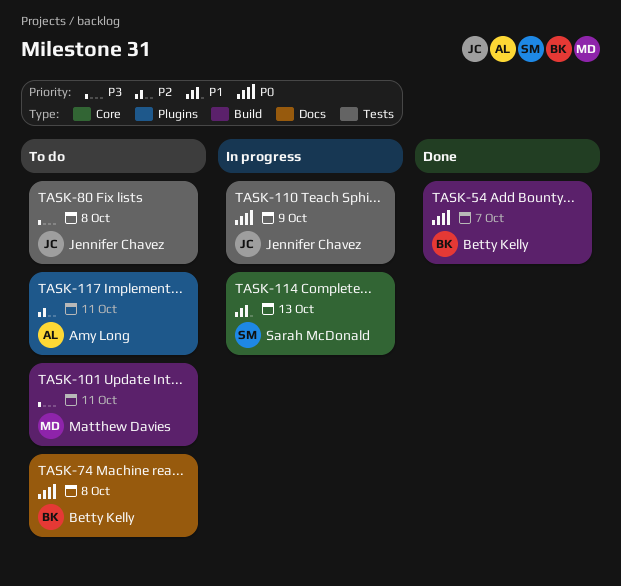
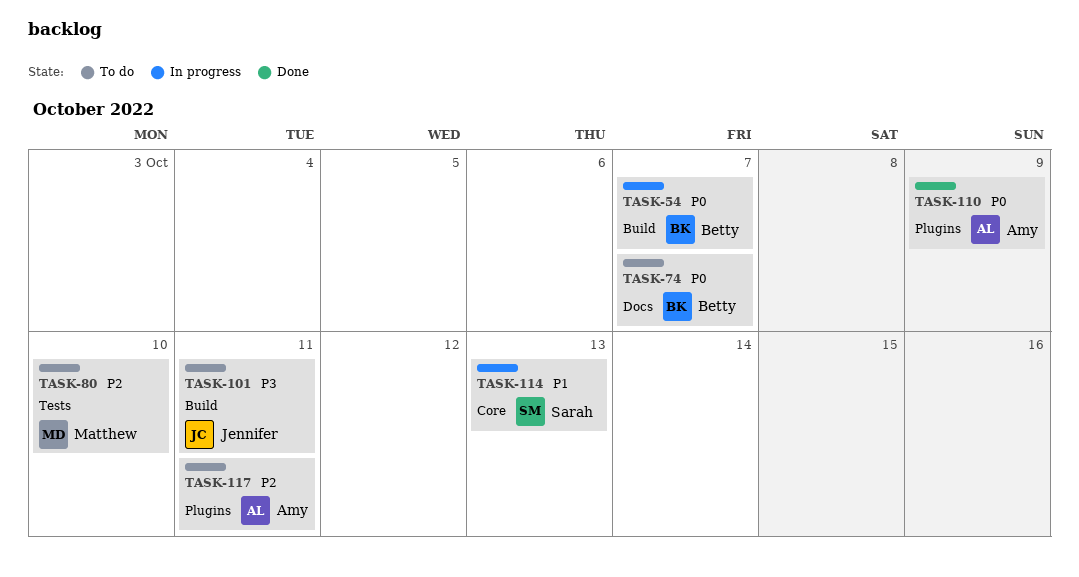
TASK-54, status: Done -> In progress
TASK-74, due: Oct 8 -> Oct 7
TASK-80, owner: Jennifer Chavez -> Matthew Davies
TASK-80, priority: P3 -> P2
TASK-80, due: Oct 8 -> Oct 10
TASK-101, owner: Matthew Davies -> Jennifer Chavez
TASK-110, status: In progress -> Done
TASK-110, owner: Jennifer Chavez -> Amy Long
TASK-110, label: Tests -> Plugins

